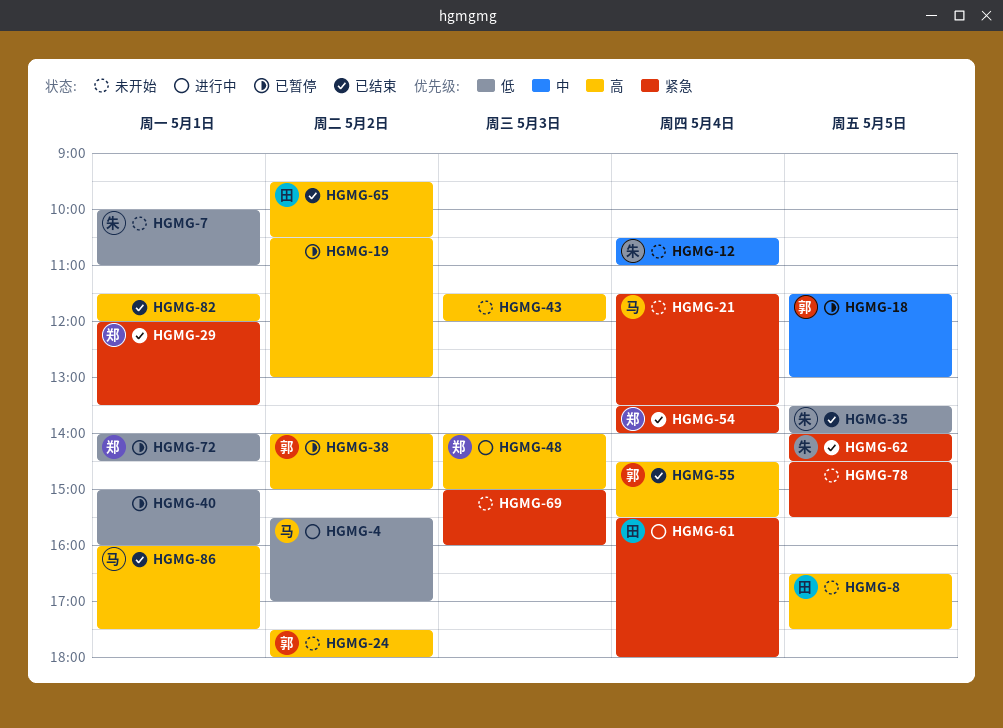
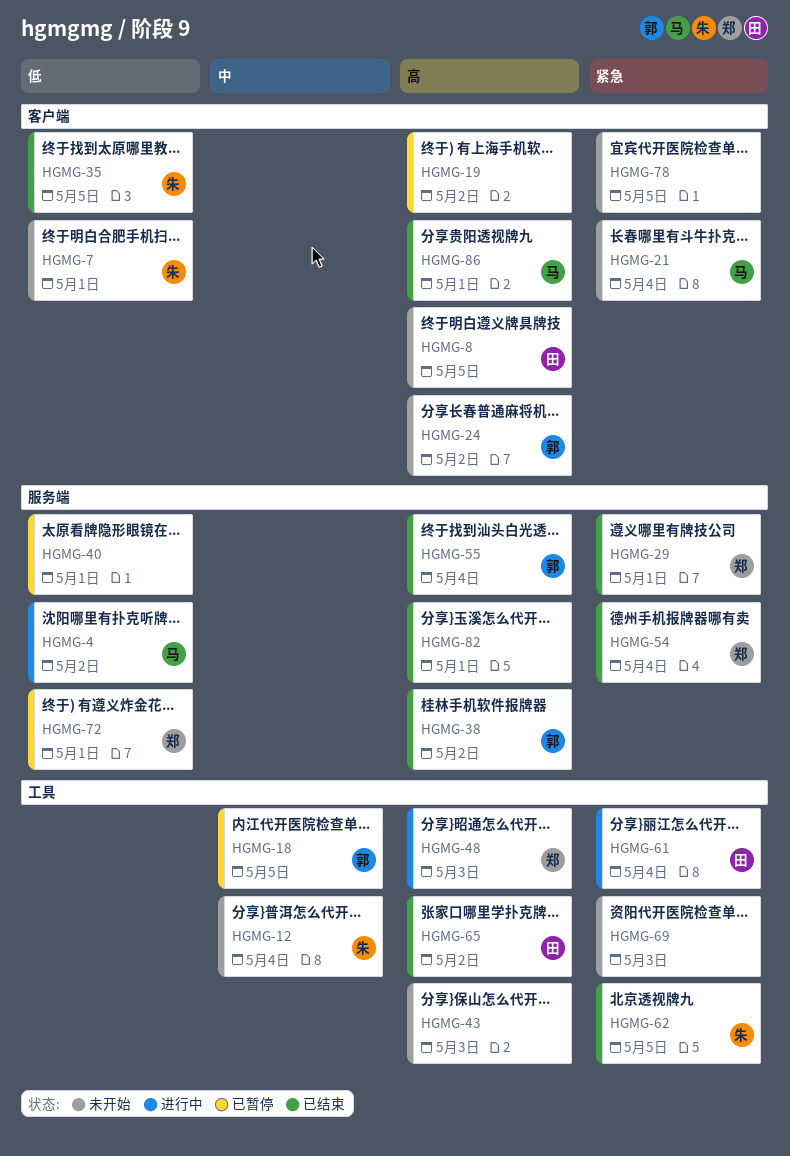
HGMG-38, status: 已暂停 -> 已结束

